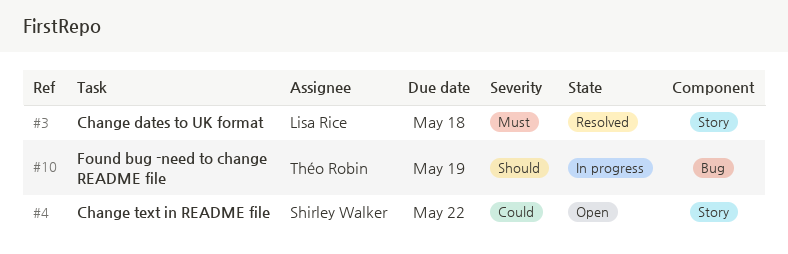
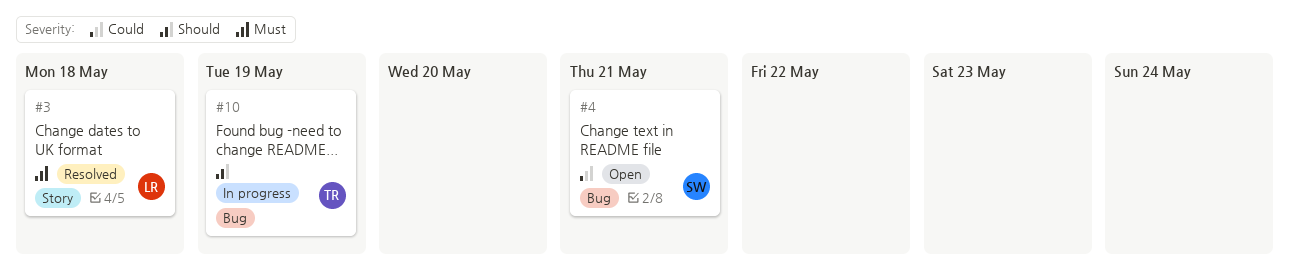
#4, label: Story -> Bug
#4, due: May 22 -> May 21

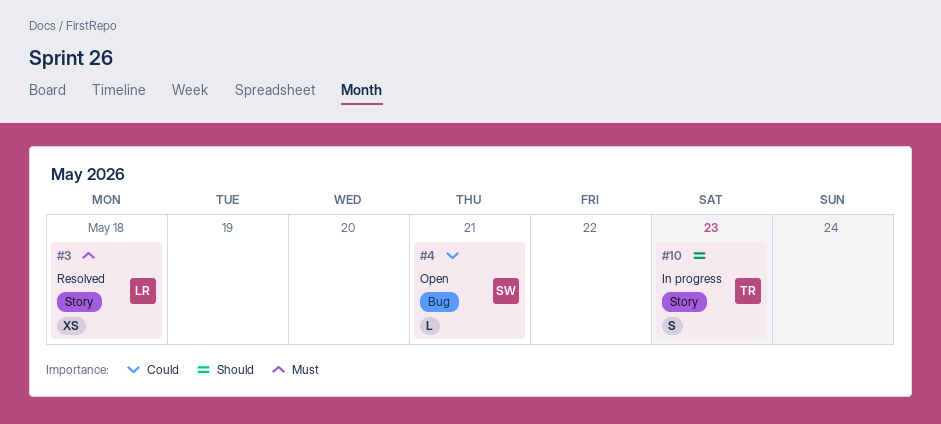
#10, label: Bug -> Story
#10, due: May 19 -> May 23

